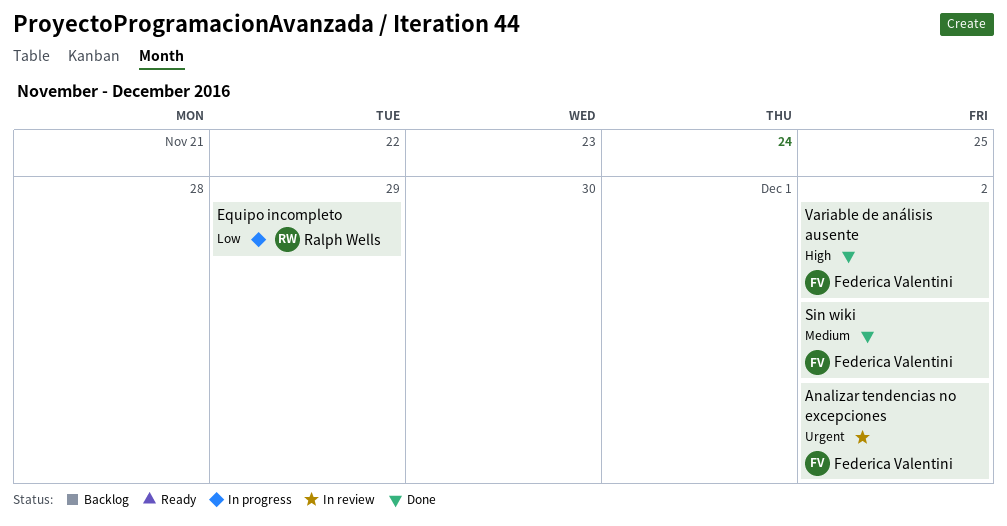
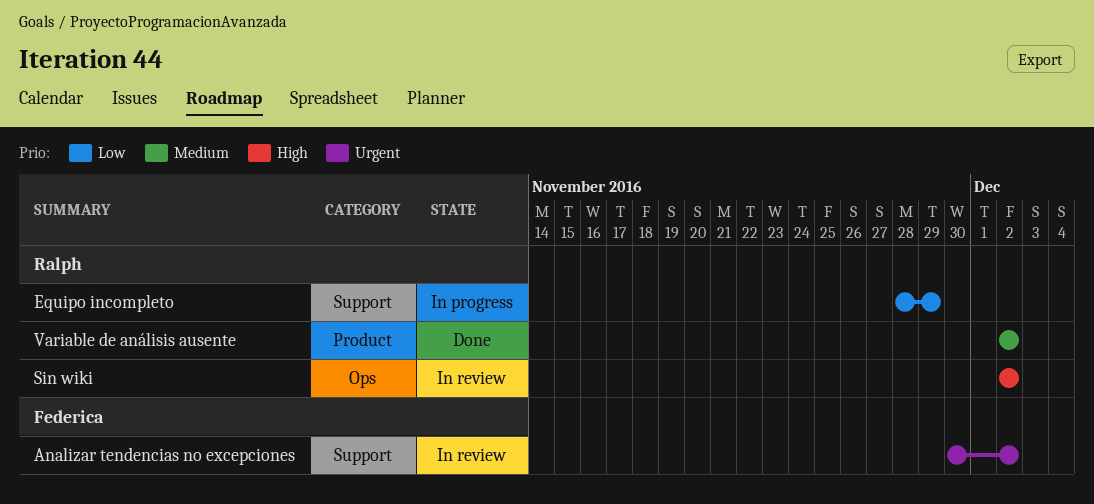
Sin wiki, status: Done -> In review
Sin wiki, owner: Federica Valentini -> Ralph Wells
Sin wiki, priority: Medium -> High
Variable de análisis ausente, owner: Federica Valentini -> Ralph Wells
Variable de análisis ausente, priority: High -> Medium

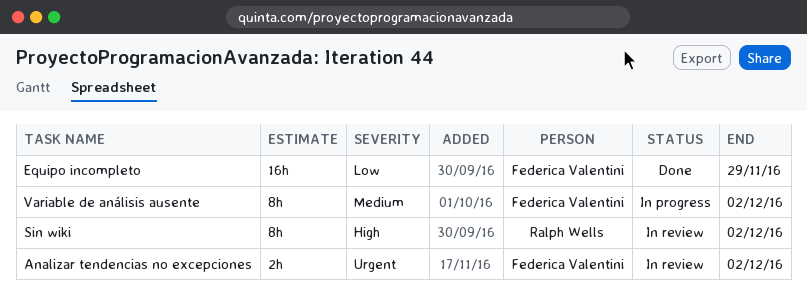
Equipo incompleto, status: In progress -> Done
Equipo incompleto, owner: Ralph Wells -> Federica Valentini
Variable de análisis ausente, status: Done -> In progress
Variable de análisis ausente, owner: Ralph Wells -> Federica Valentini

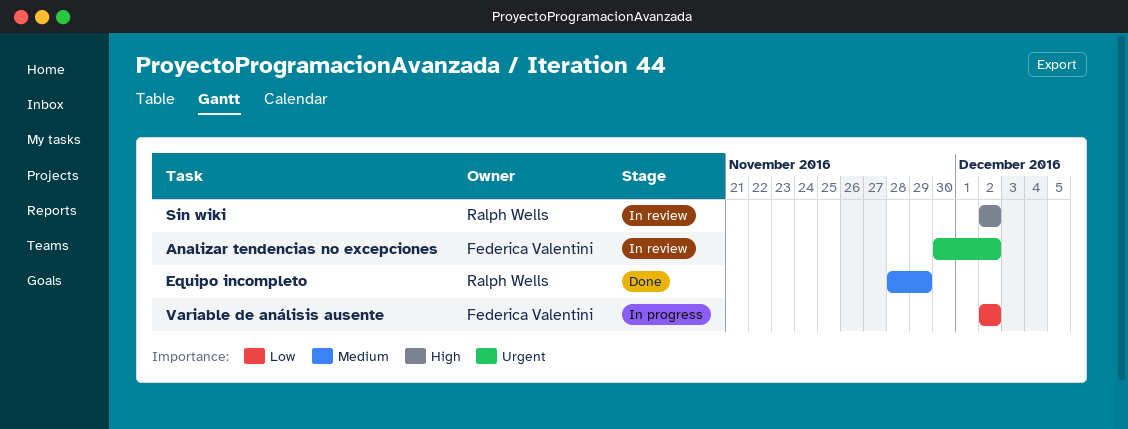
Equipo incompleto, owner: Federica Valentini -> Ralph Wells
Equipo incompleto, priority: Low -> Medium
Variable de análisis ausente, priority: Medium -> Low

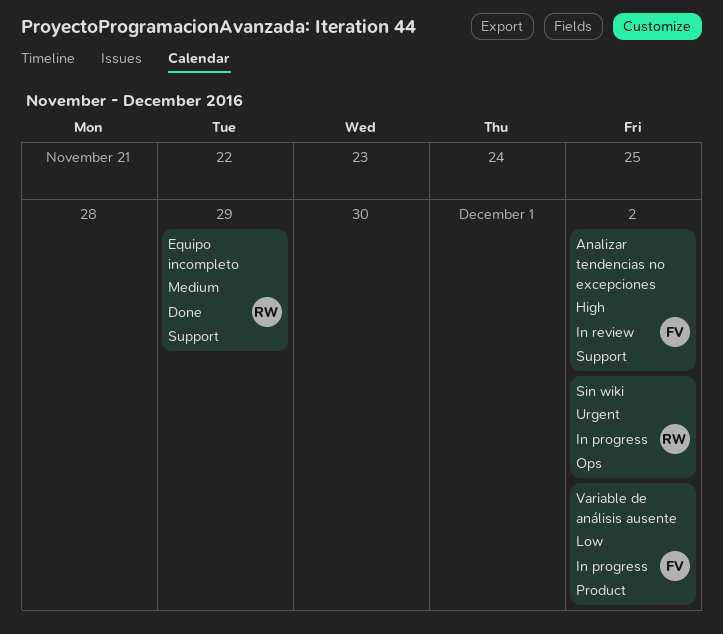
Analizar tendencias no excepciones, priority: Urgent -> High
Sin wiki, status: In review -> In progress
Sin wiki, priority: High -> Urgent

